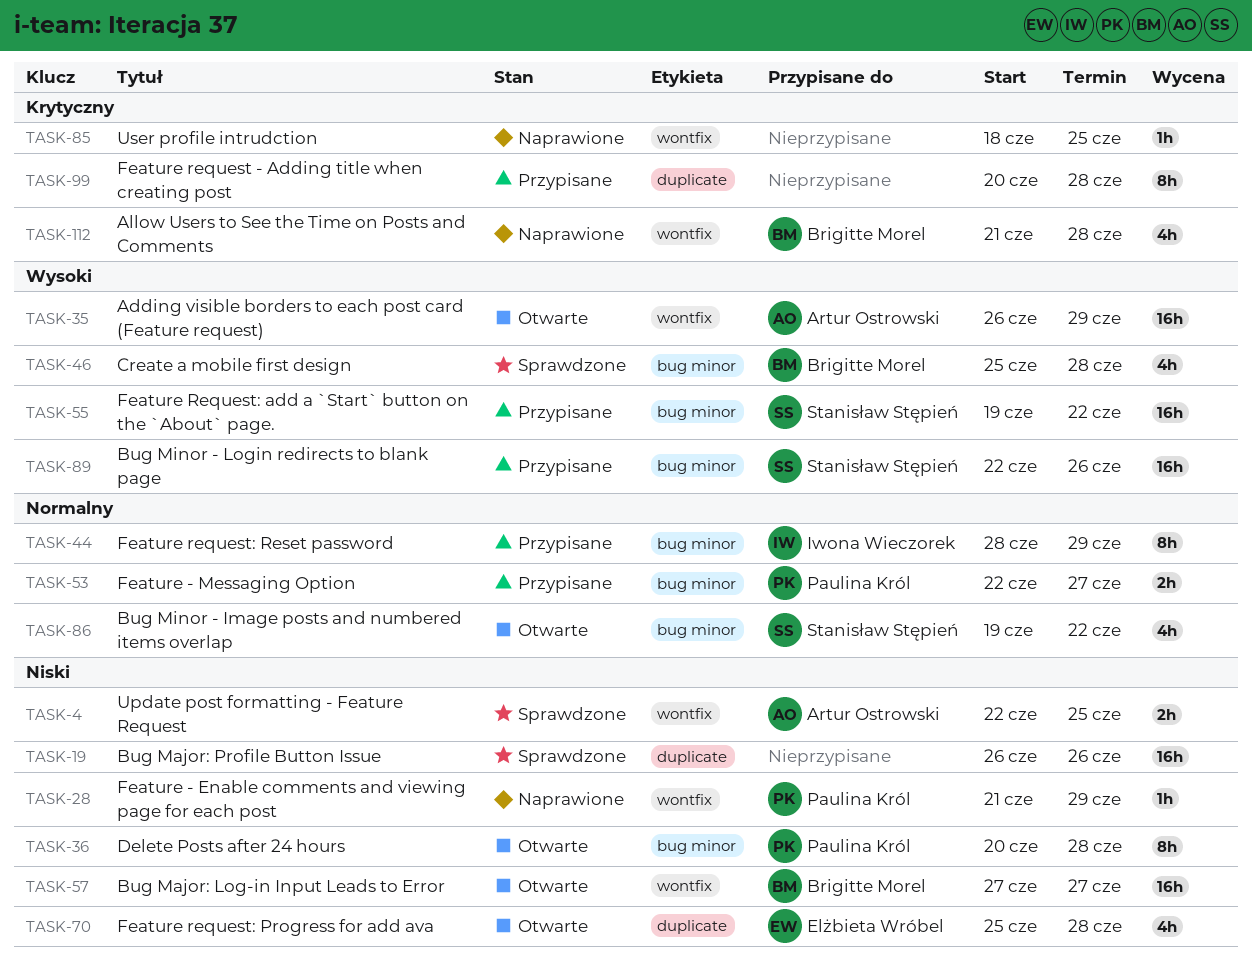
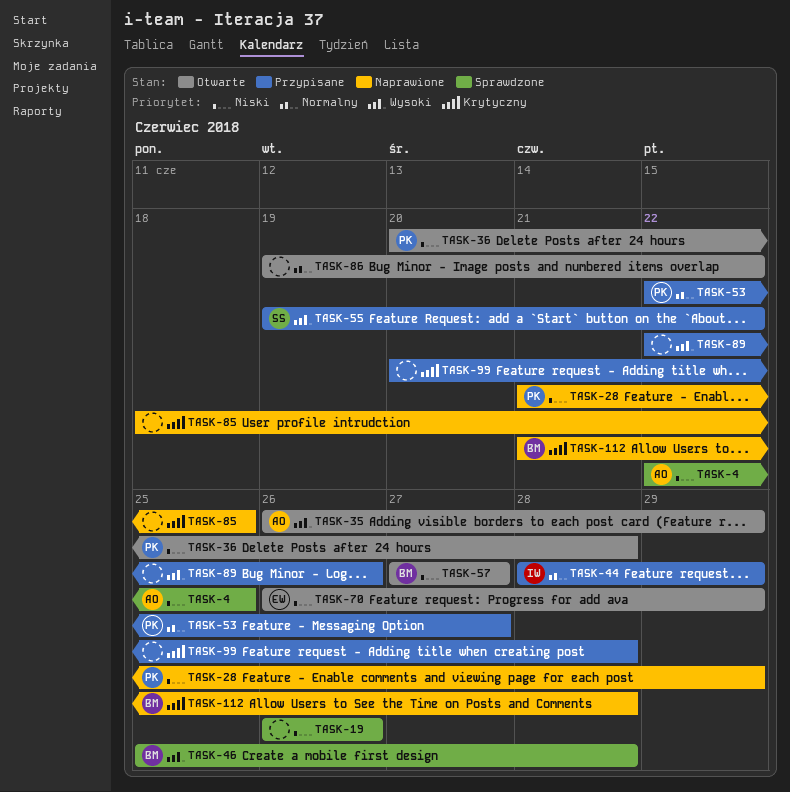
TASK-70, start: Jun 25 -> Jun 26
TASK-70, due: Jun 28 -> Jun 29
TASK-86, owner: Stanisław Stępień -> none
TASK-89, owner: Stanisław Stępień -> none

